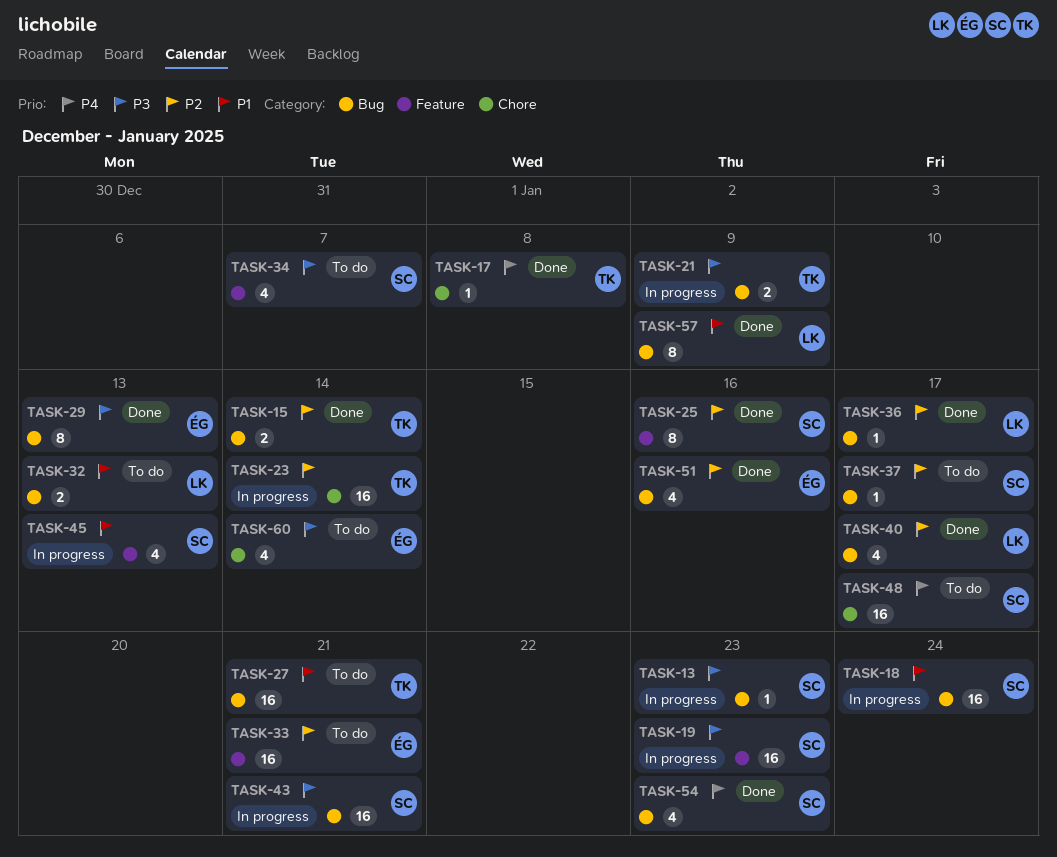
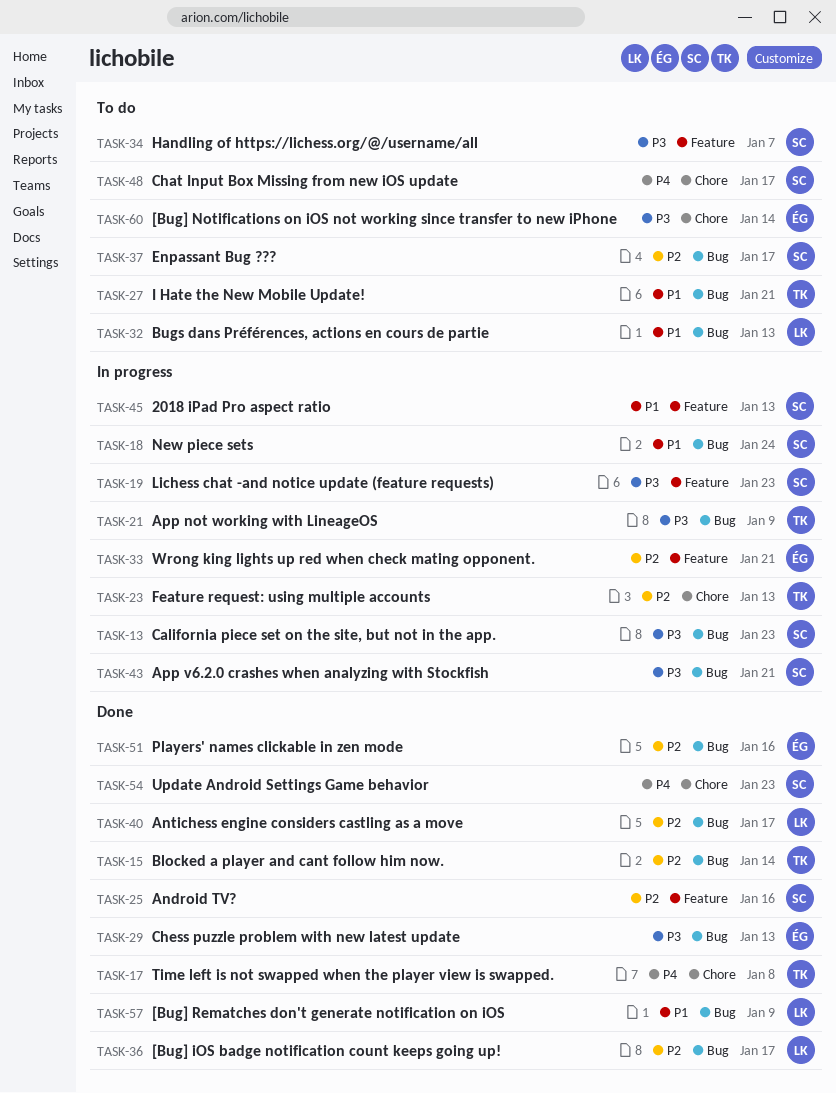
TASK-23, due: Jan 14 -> Jan 13
TASK-33, status: To do -> In progress
TASK-54, label: Bug -> Chore

